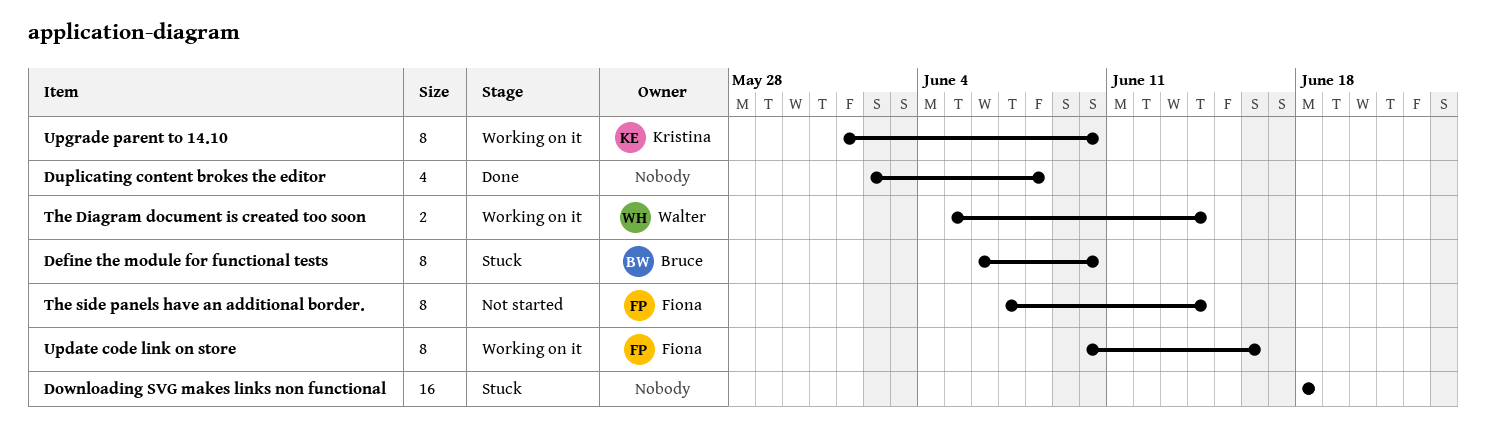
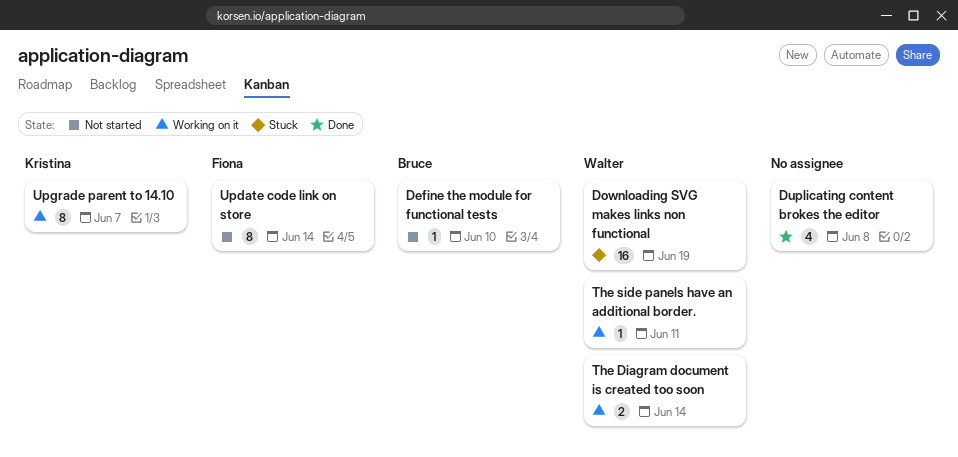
Define the module for functional tests, status: Stuck -> Not started
Define the module for functional tests, estimate: 8 -> 1
Downloading SVG makes links non functional, owner: none -> Walter
Downloading SVG makes links non functional, due: Jun 18 -> Jun 19
The side panels have an additional border., status: Not started -> Working on it
The side panels have an additional border., owner: Fiona -> Walter
The side panels have an additional border., estimate: 8 -> 1
The side panels have an additional border., due: Jun 14 -> Jun 11
Update code link on store, status: Working on it -> Not started
Update code link on store, due: Jun 16 -> Jun 14
Upgrade parent to 14.10, due: Jun 10 -> Jun 7

